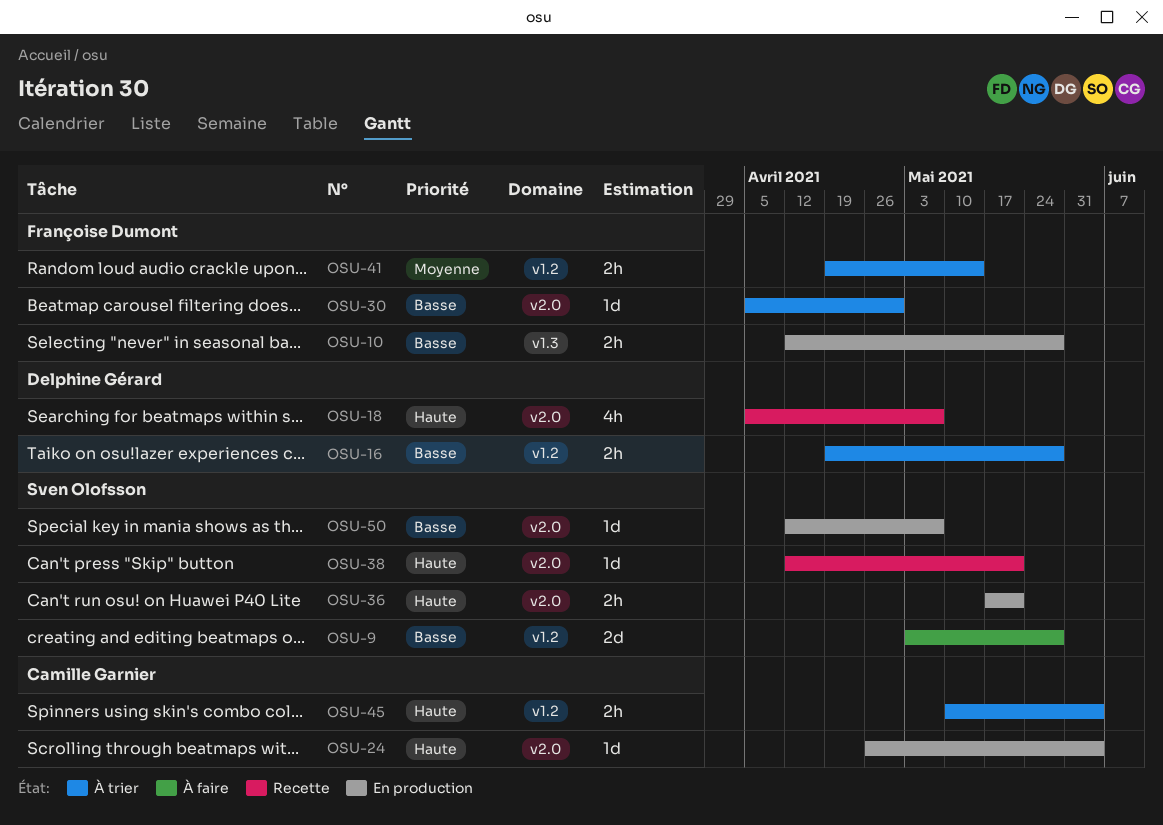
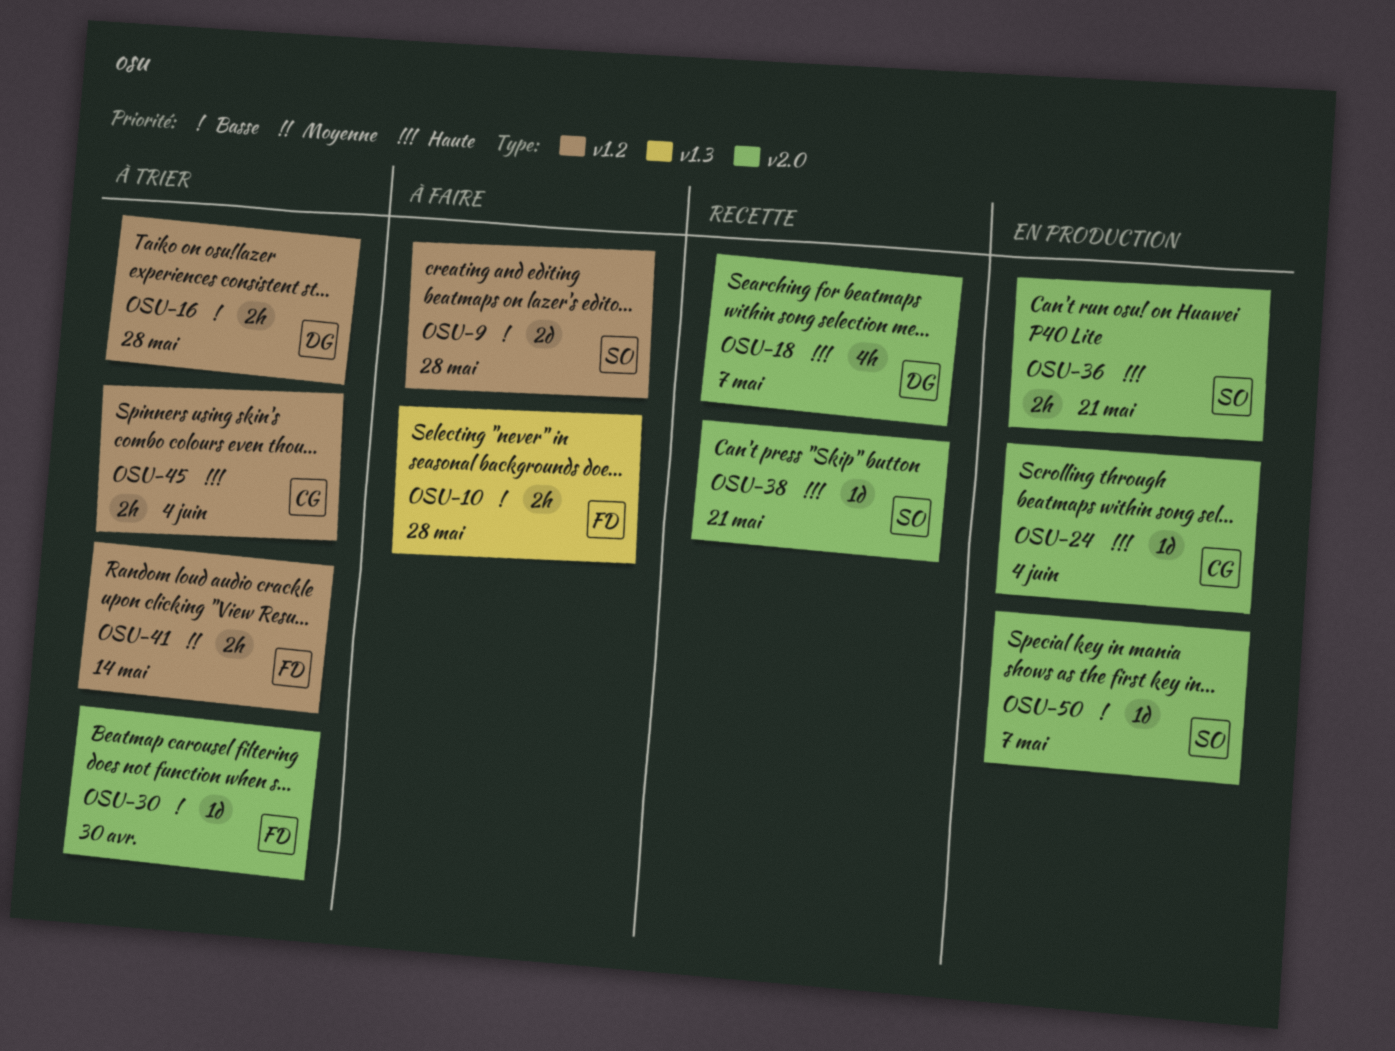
OSU-10, status: En production -> À faire

